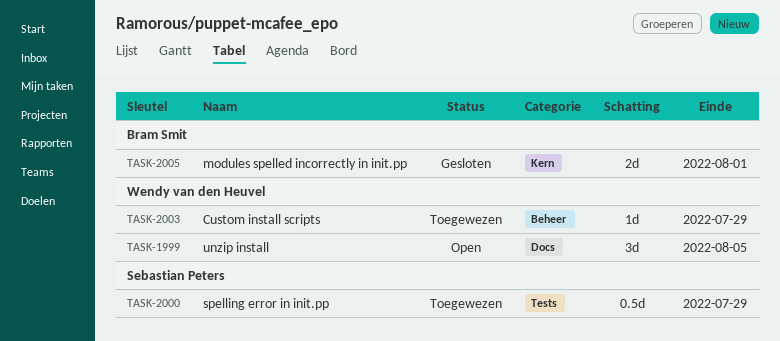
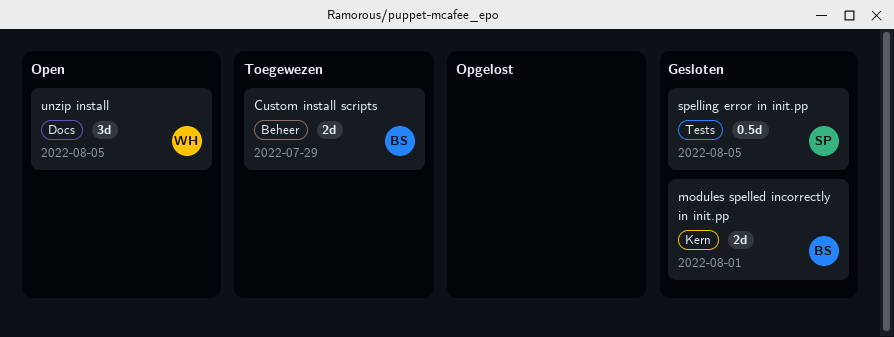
Custom install scripts, owner: Wendy van den Heuvel -> Bram Smit
Custom install scripts, estimate: 1d -> 2d
spelling error in init.pp, status: Toegewezen -> Gesloten
spelling error in init.pp, due: Jul 29 -> Aug 5

